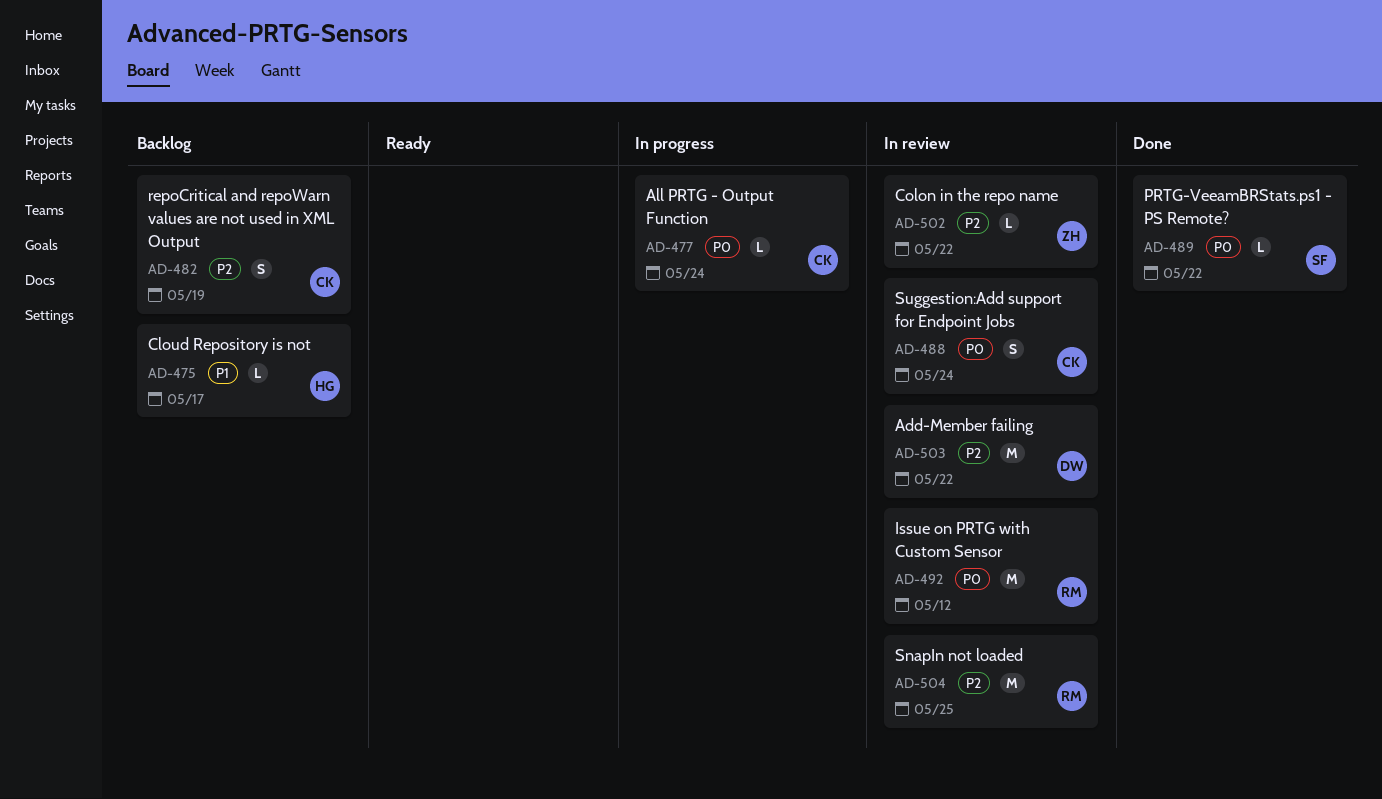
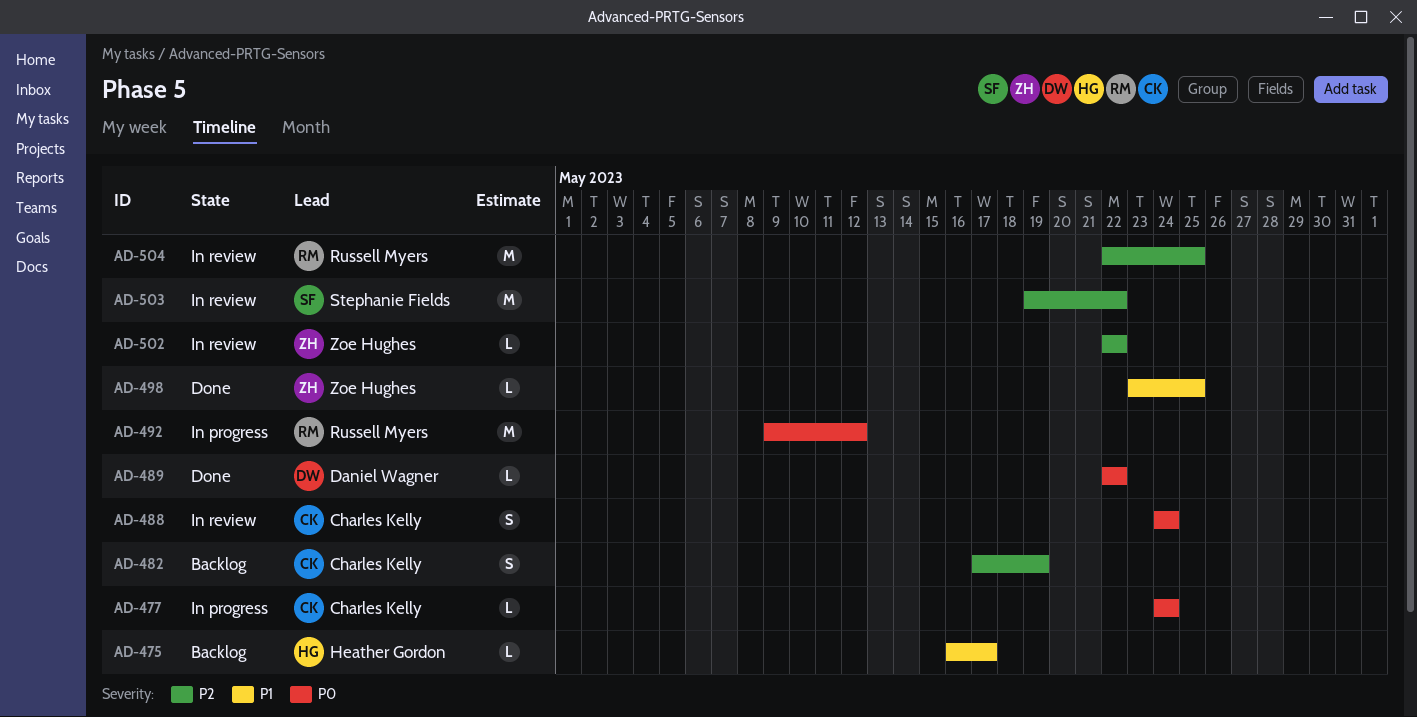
AD-489, owner: Stephanie Fields -> Daniel Wagner
AD-492, status: In review -> In progress
AD-498: none -> present
AD-503, owner: Daniel Wagner -> Stephanie Fields

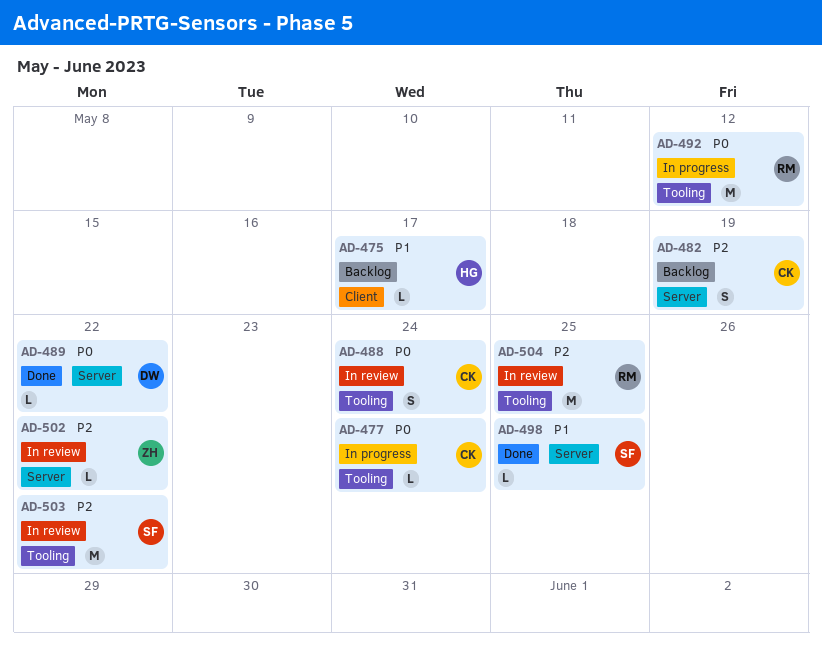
AD-498, owner: Zoe Hughes -> Stephanie Fields

